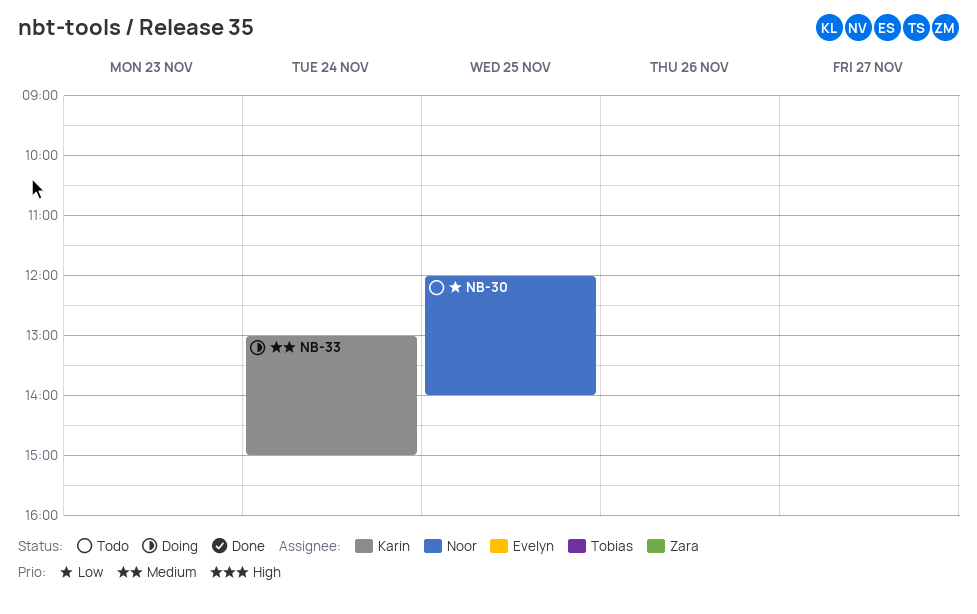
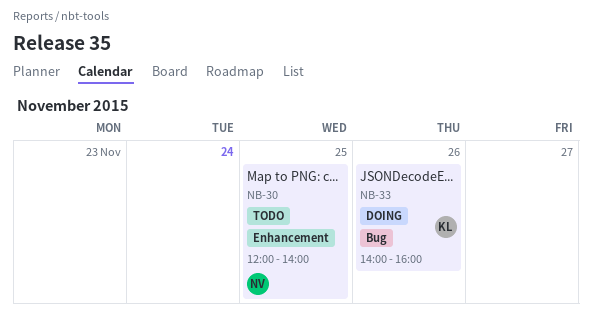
NB-33, day: Nov 24 -> Nov 26
NB-33, begins: 13:00 -> 14:00
NB-33, ends: 15:00 -> 16:00

